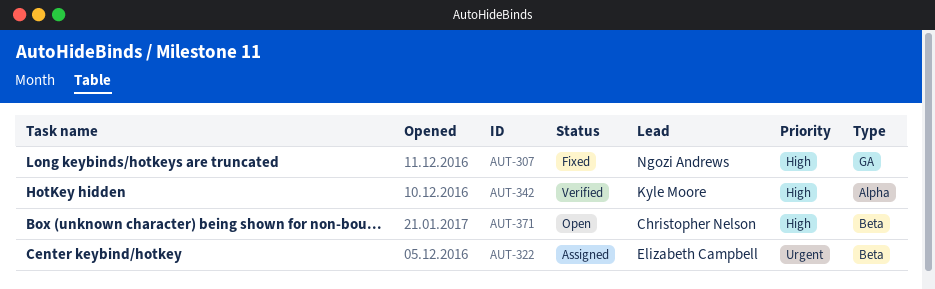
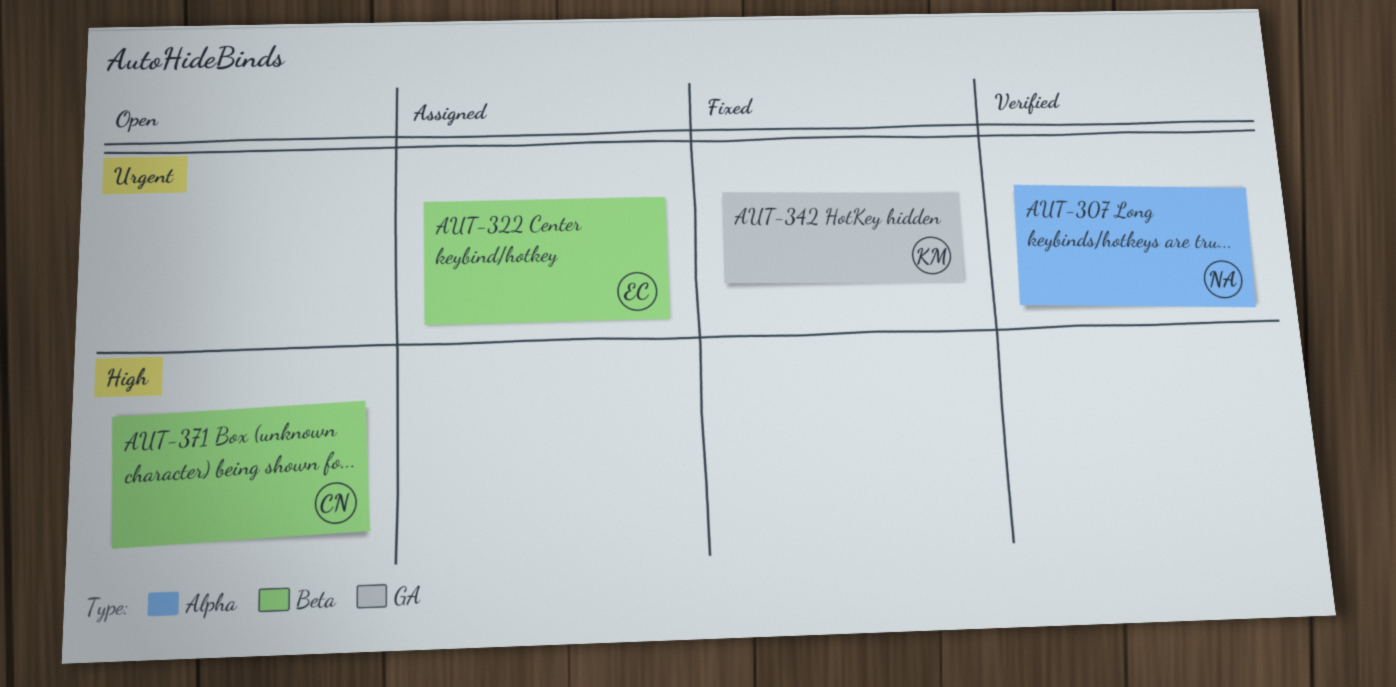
AUT-307, status: Fixed -> Verified
AUT-307, priority: High -> Urgent
AUT-307, label: GA -> Alpha
AUT-342, status: Verified -> Fixed
AUT-342, priority: High -> Urgent
AUT-342, label: Alpha -> GA

